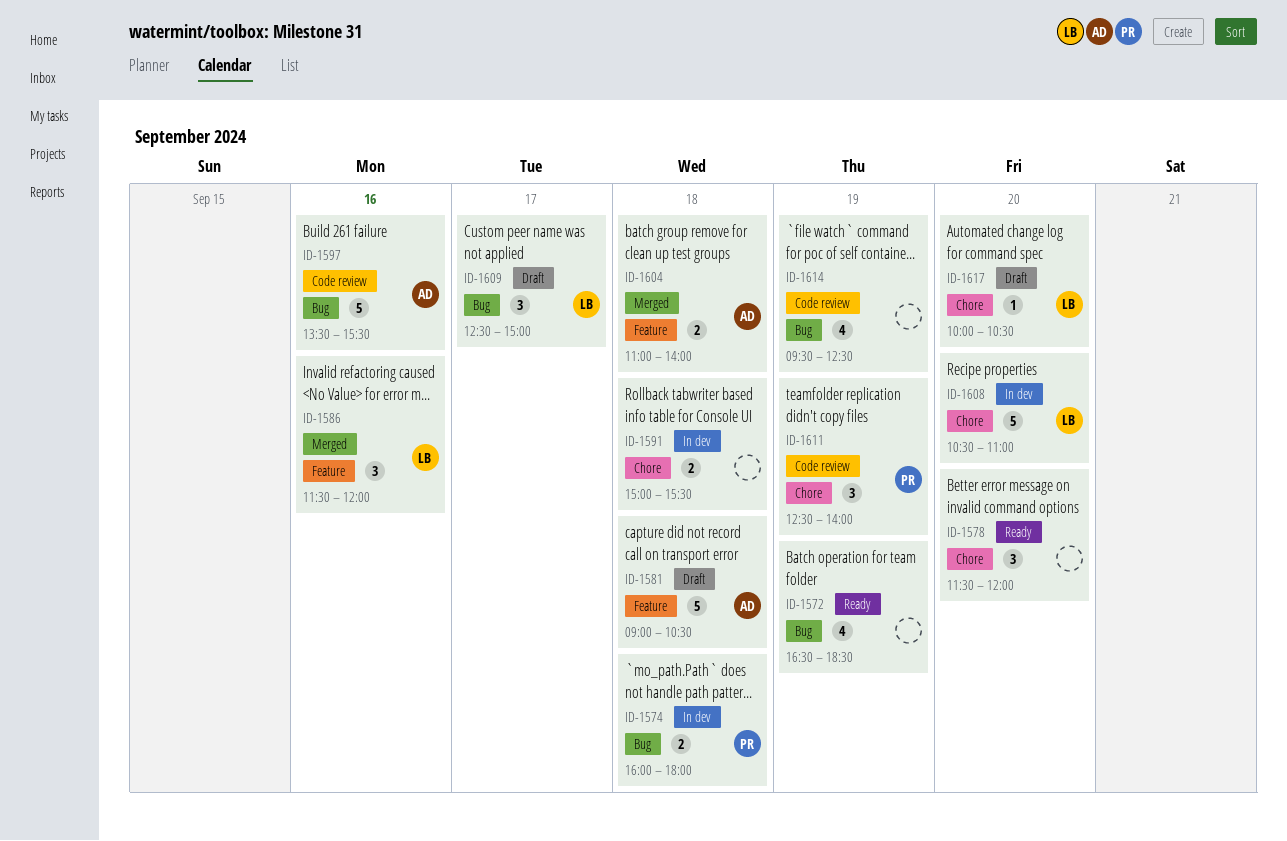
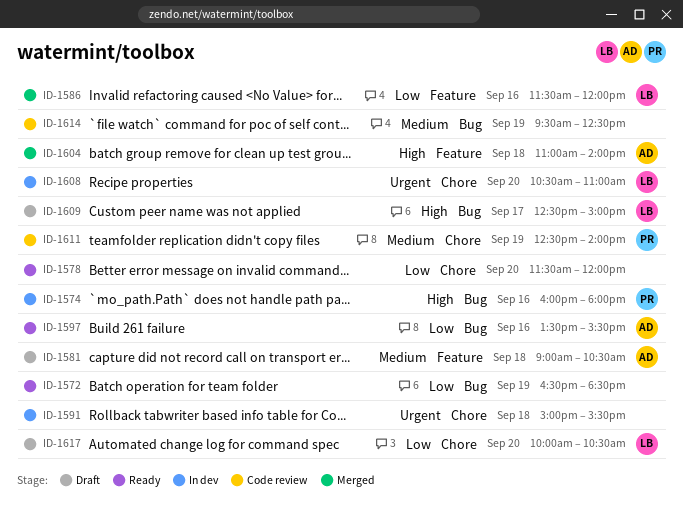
ID-1574, day: Sep 18 -> Sep 16
ID-1597, status: Code review -> Ready

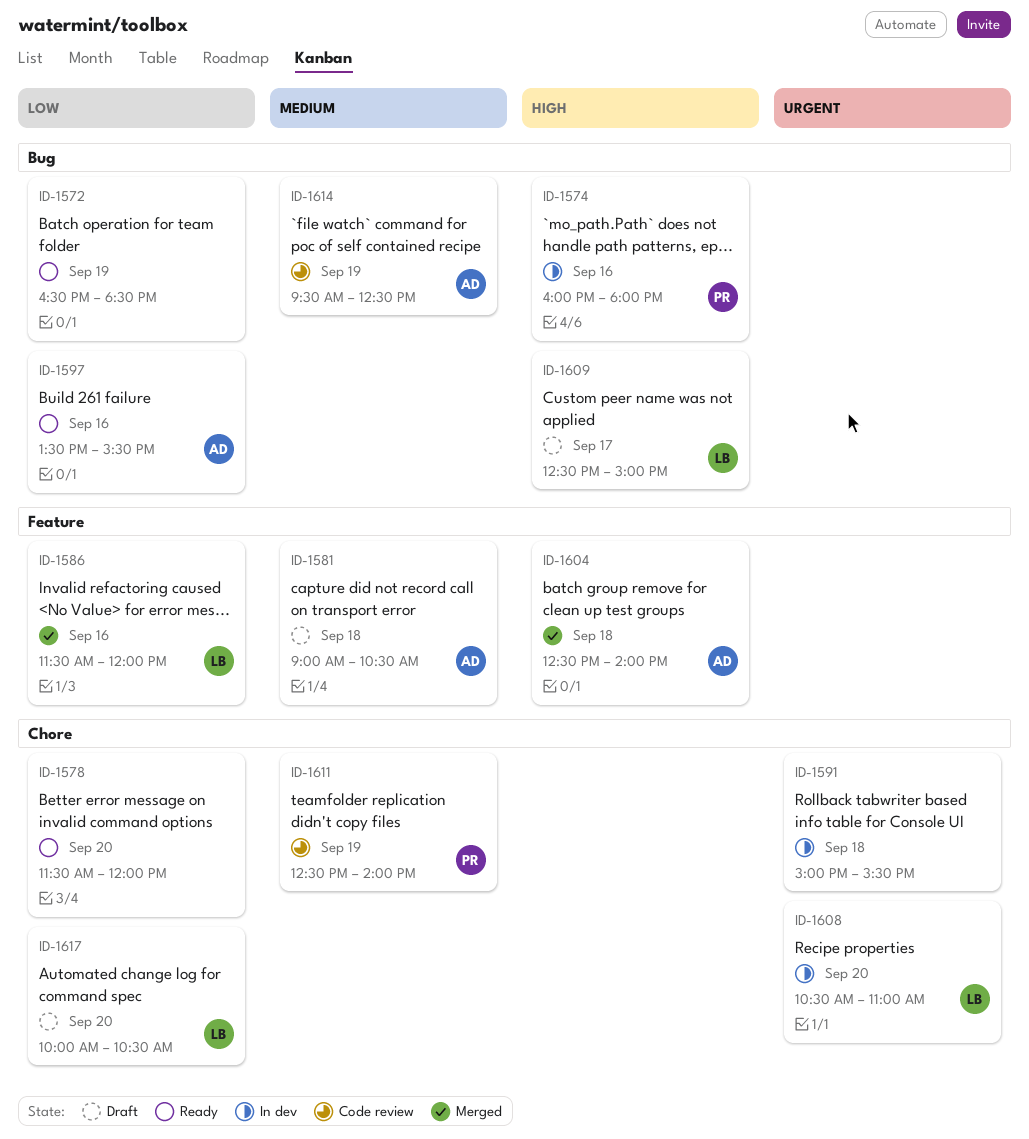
ID-1604, begins: 11:00 -> 12:30
ID-1614, owner: none -> AD

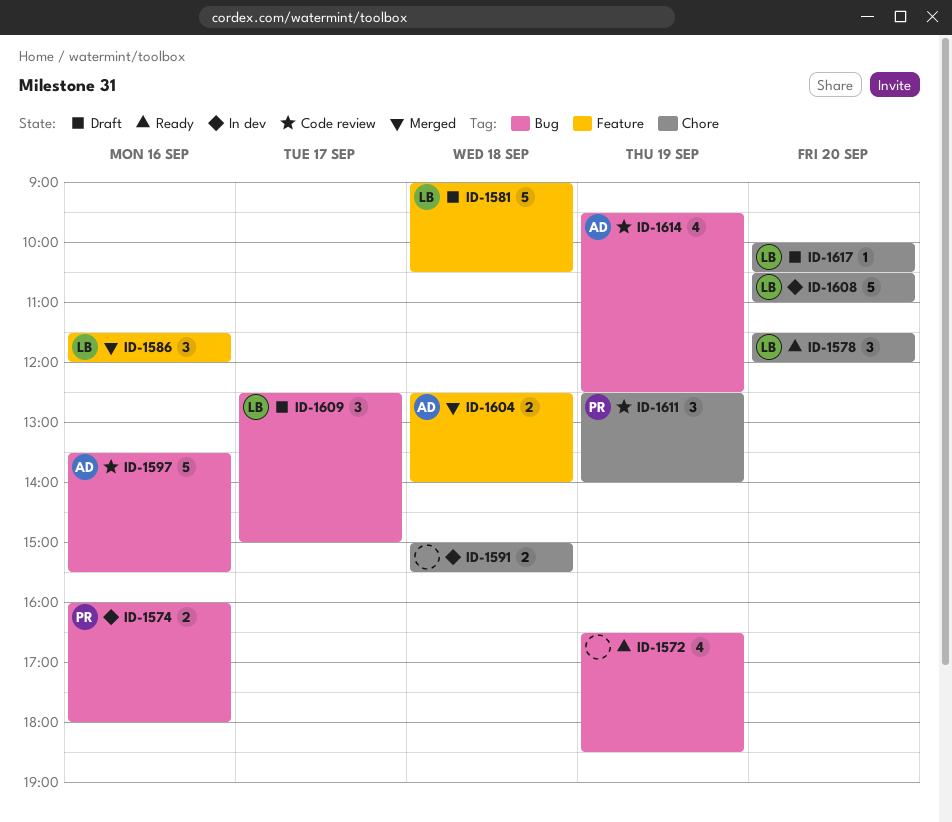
ID-1578, owner: none -> LB
ID-1581, owner: AD -> LB
ID-1597, status: Ready -> Code review

